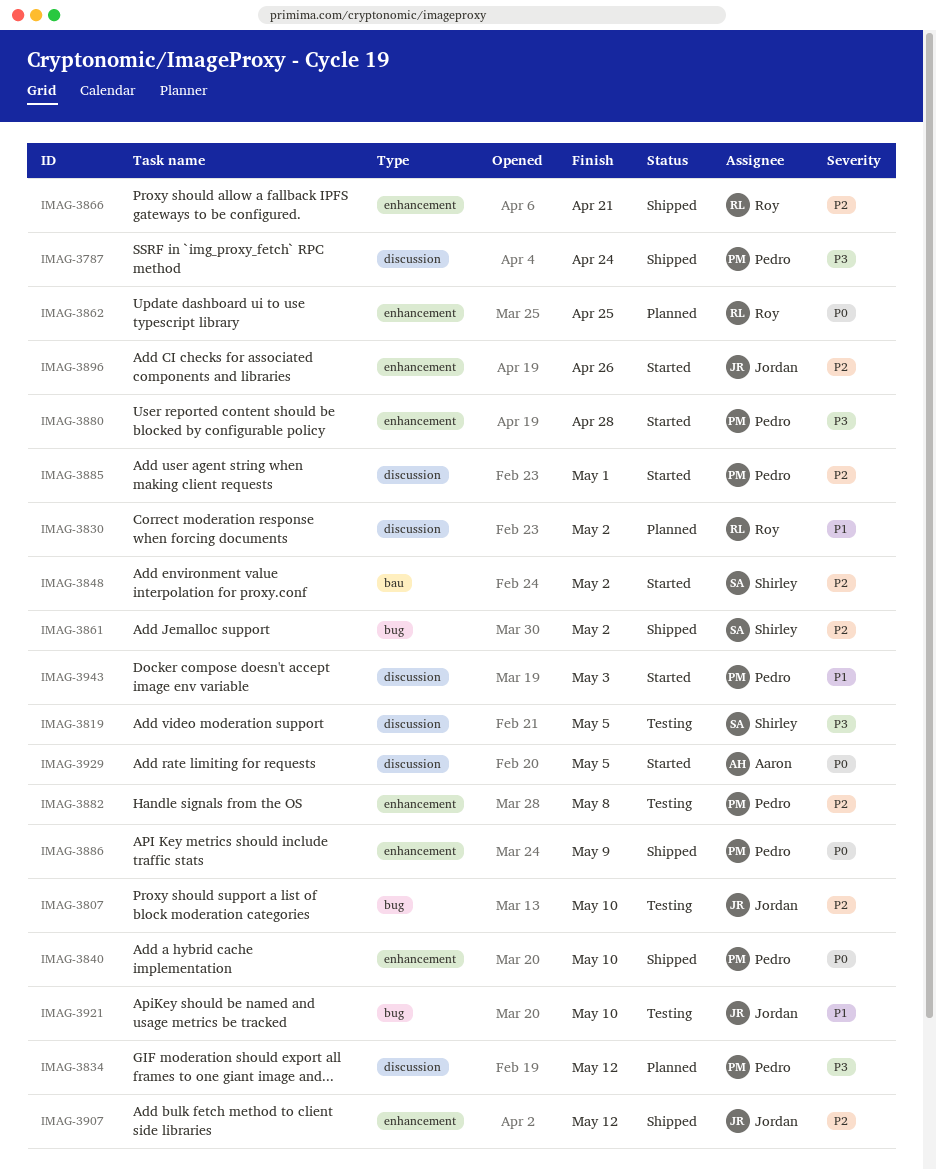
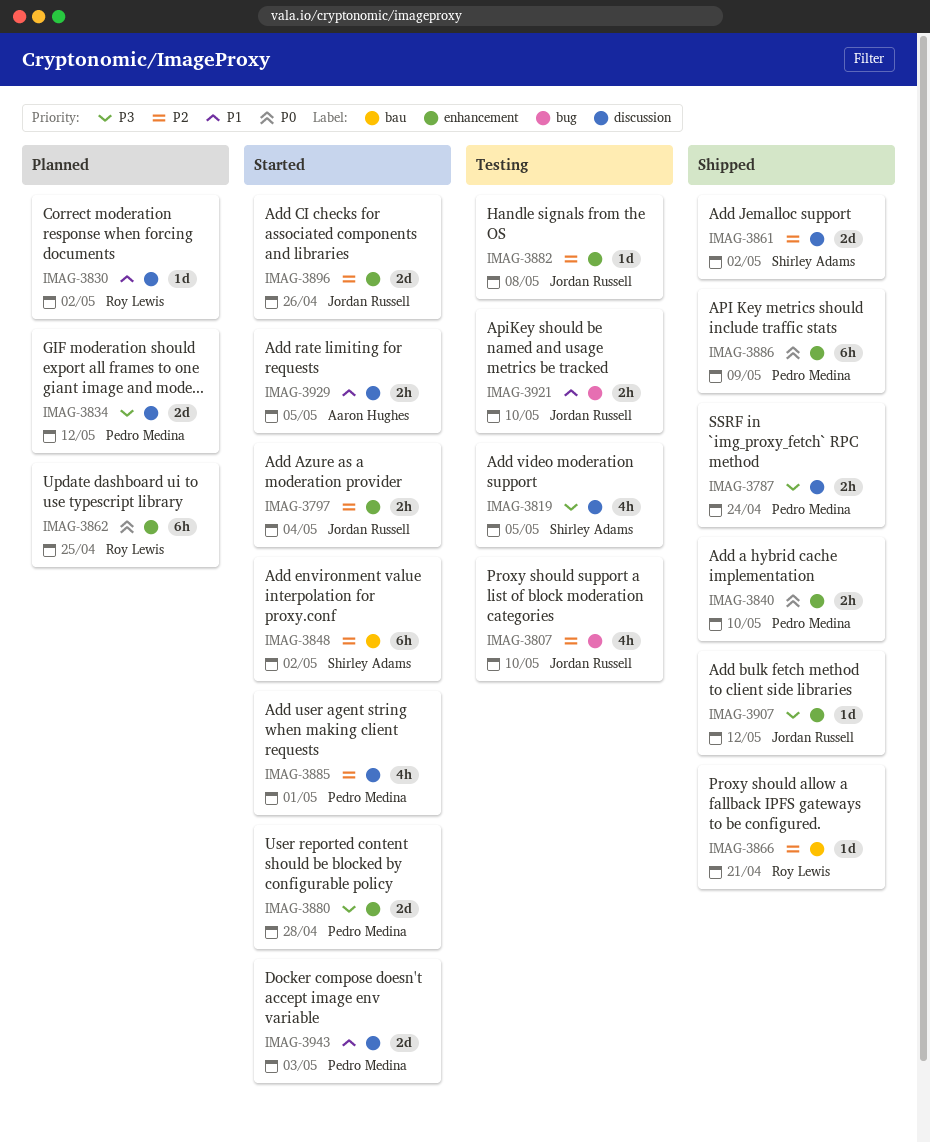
IMAG-3797: none -> present
IMAG-3861, label: bug -> discussion
IMAG-3866, label: enhancement -> bau
IMAG-3882, owner: Pedro Medina -> Jordan Russell
IMAG-3907, priority: P2 -> P3
IMAG-3929, priority: P0 -> P1

